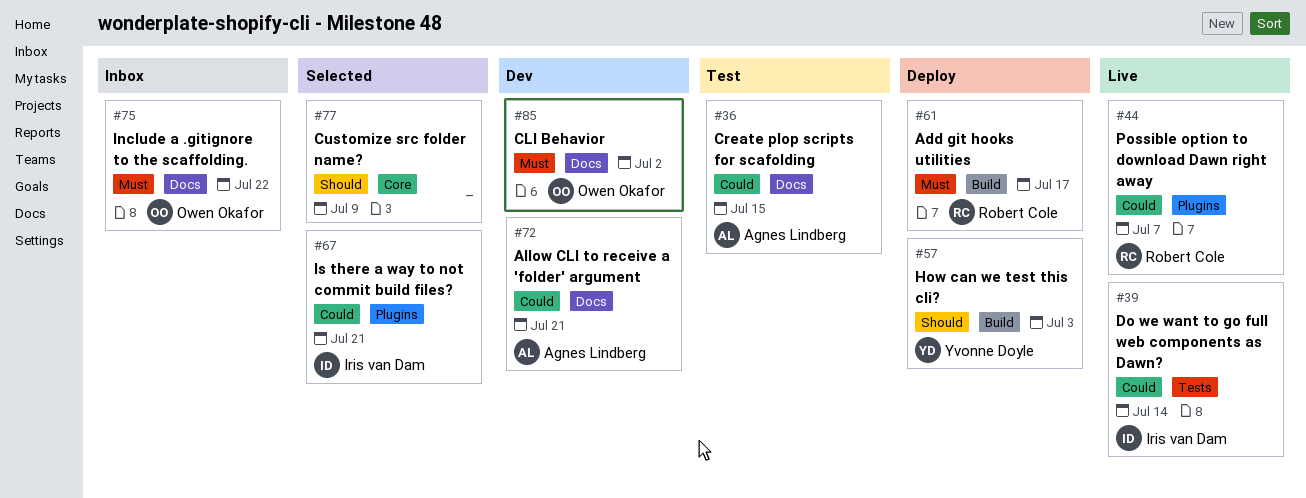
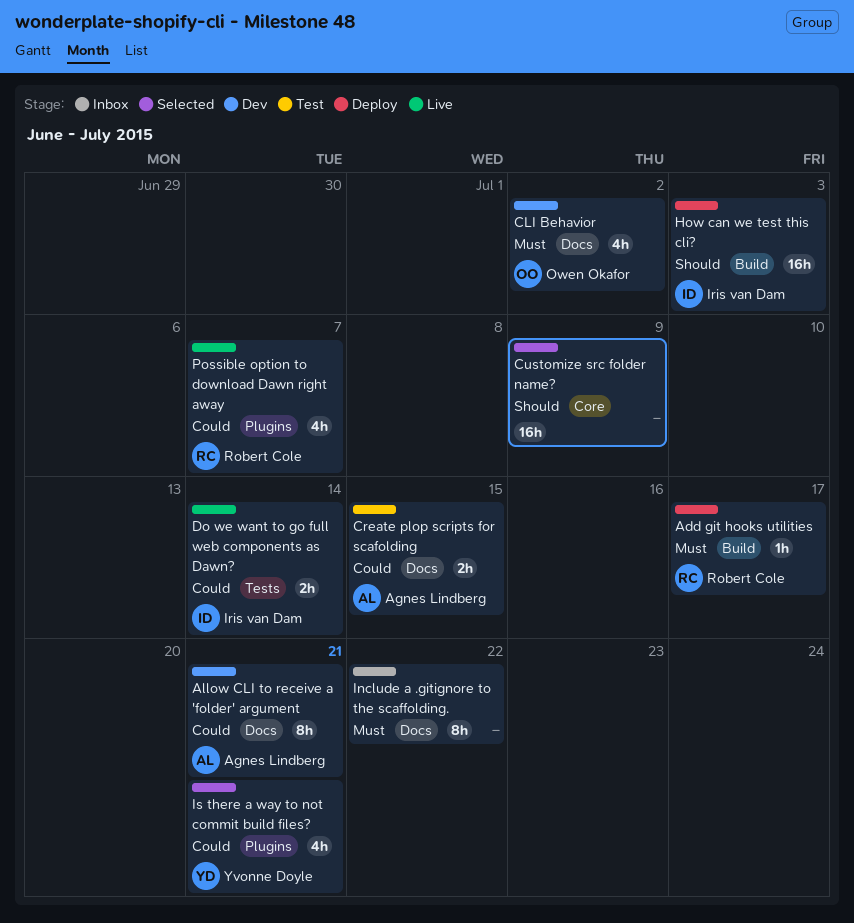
How can we test this cli?, owner: Yvonne Doyle -> Iris van Dam
Include a .gitignore to the scaffolding., owner: Owen Okafor -> none
Is there a way to not commit build files?, owner: Iris van Dam -> Yvonne Doyle

